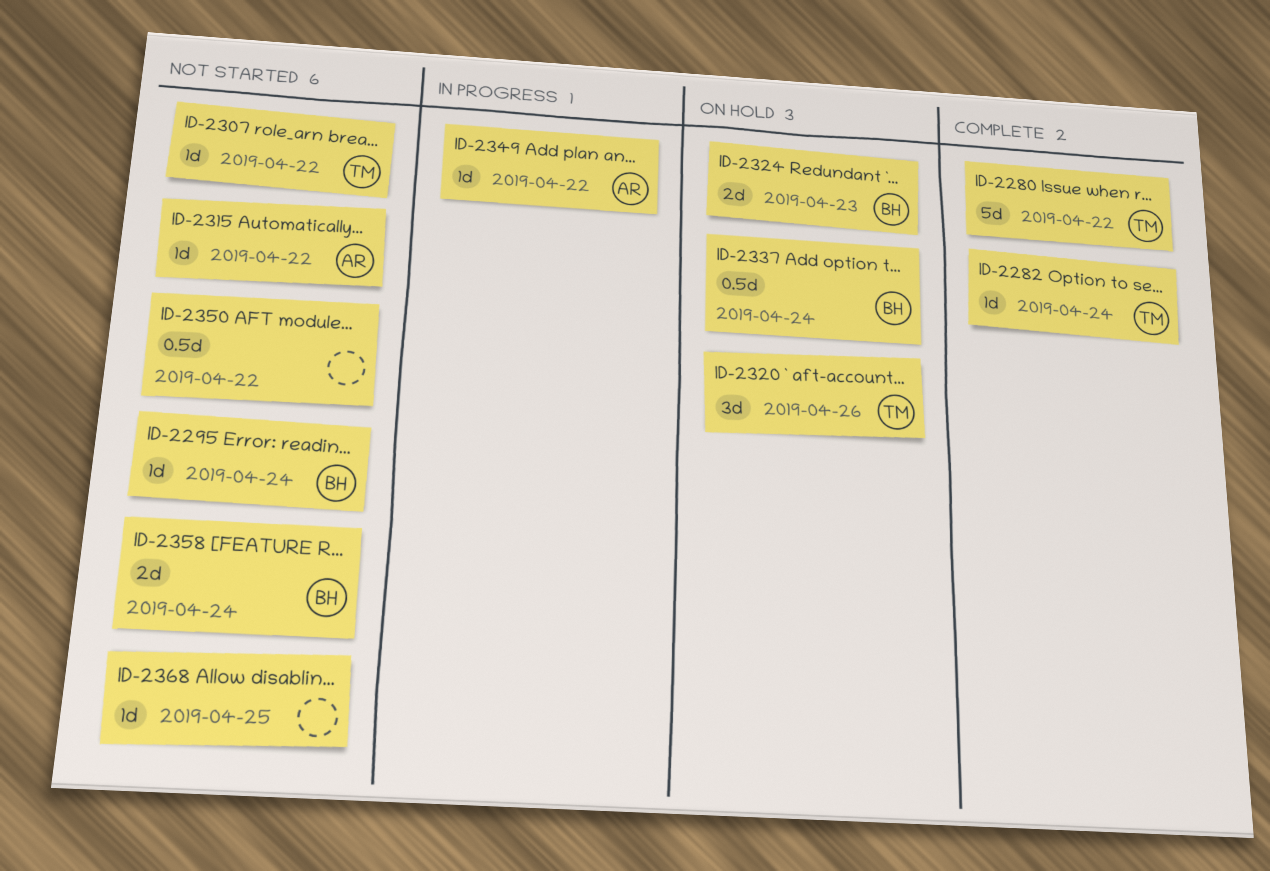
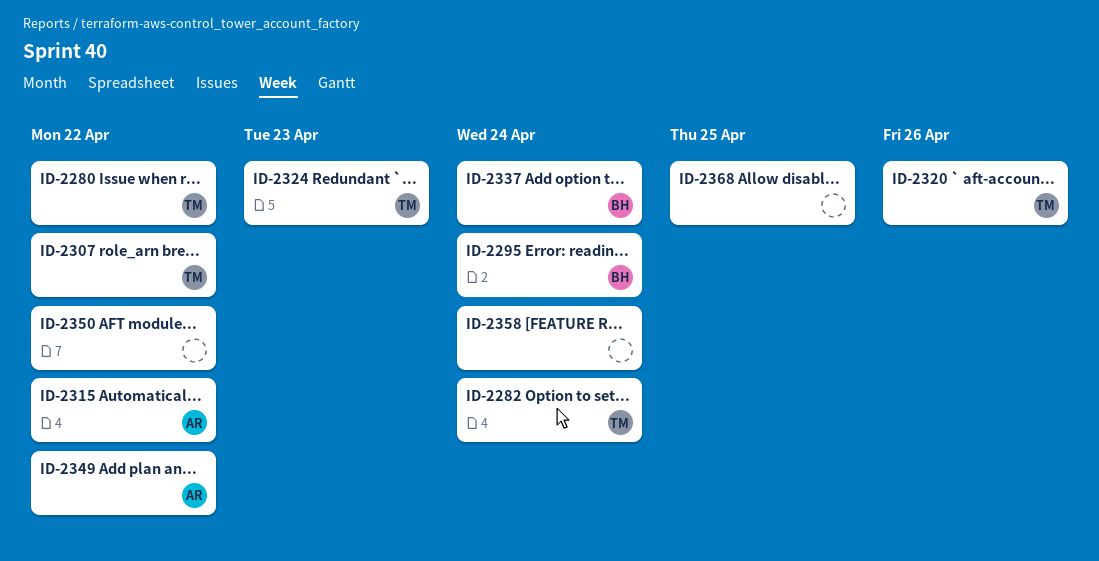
ID-2324, owner: BH -> TM
ID-2358, owner: BH -> none

